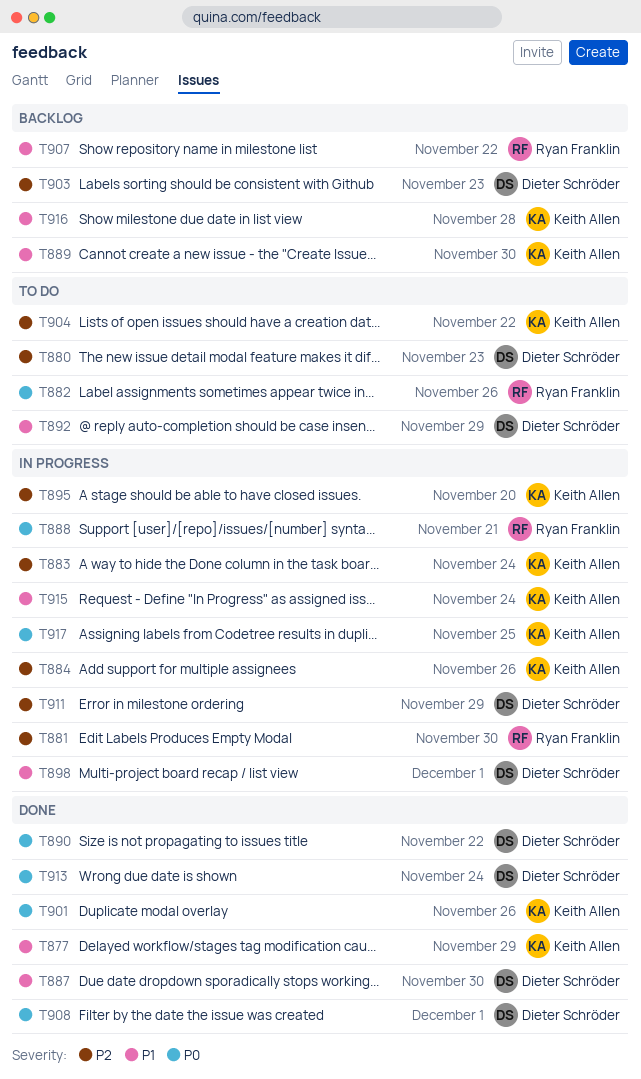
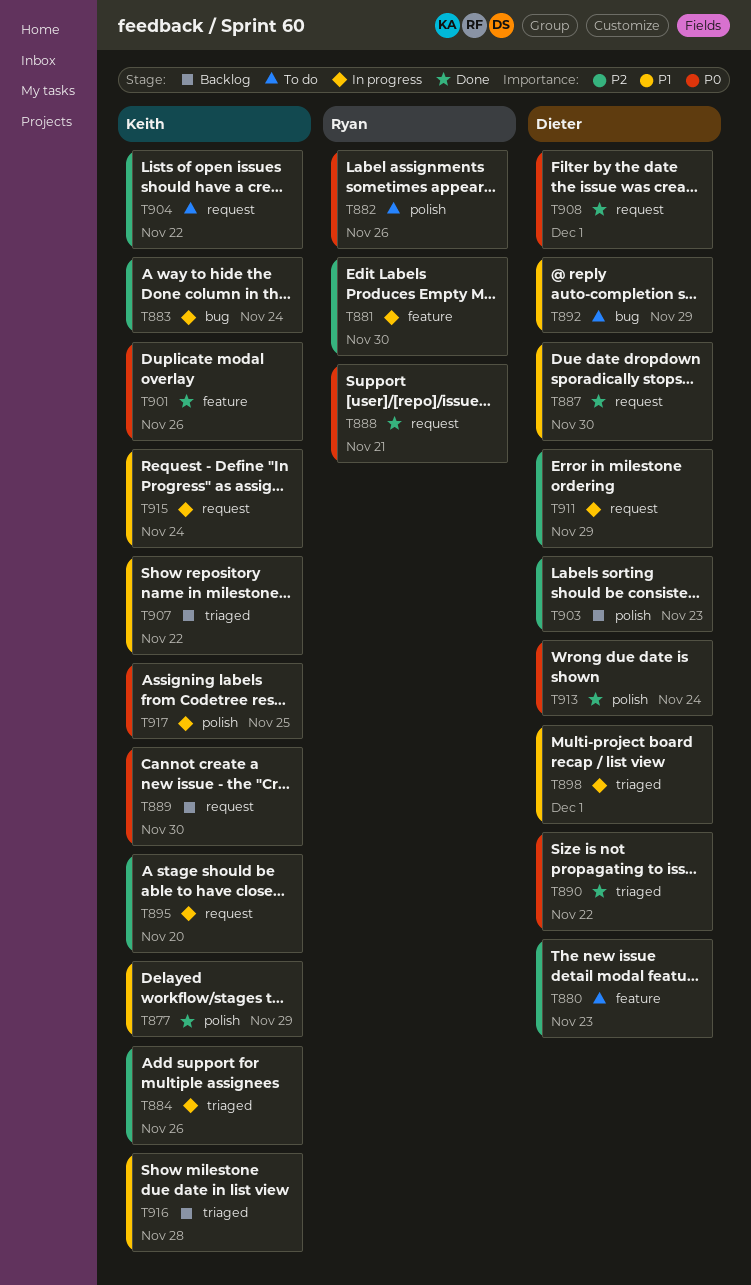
T888, status: In progress -> Done
T889, priority: P1 -> P0
T907, owner: Ryan Franklin -> Keith Allen

